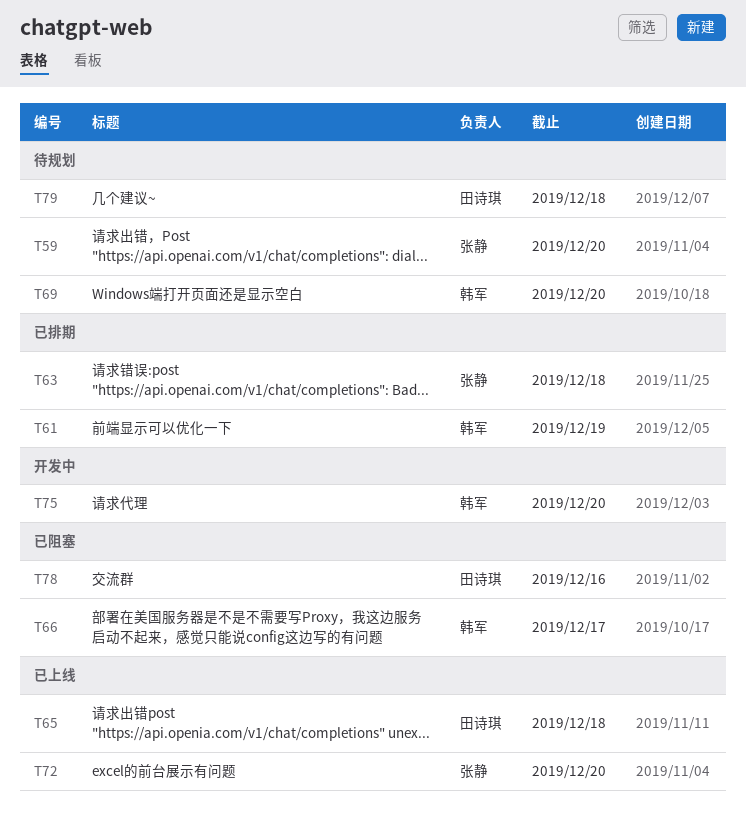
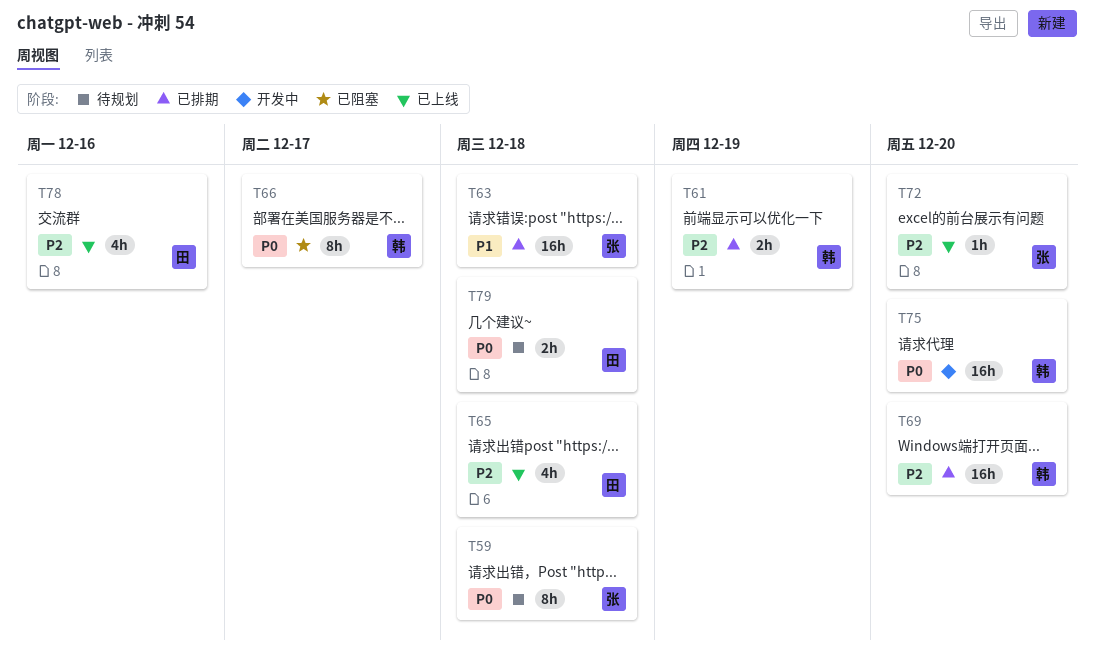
T59, due: Dec 20 -> Dec 18
T69, status: 待规划 -> 已排期
T78, status: 已阻塞 -> 已上线

